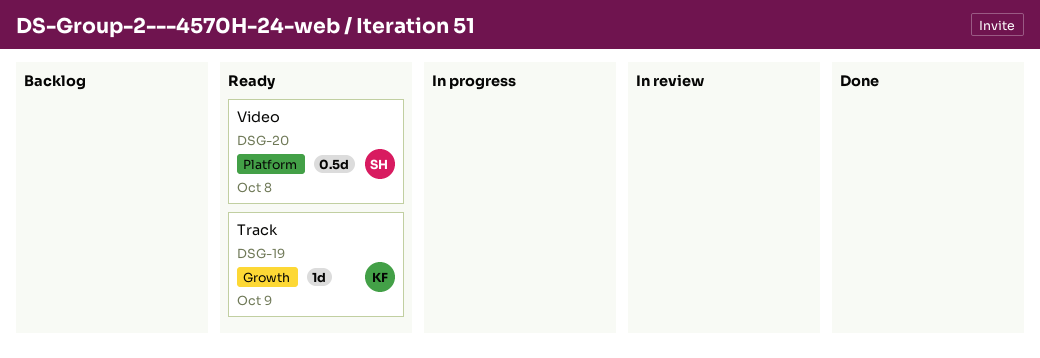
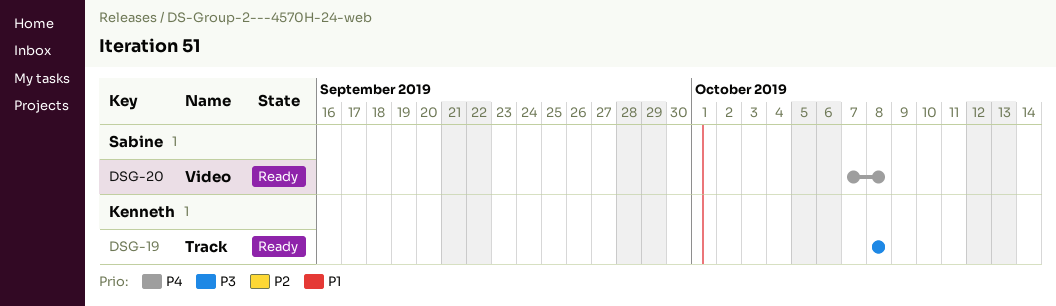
DSG-19, due: Oct 9 -> Oct 8

